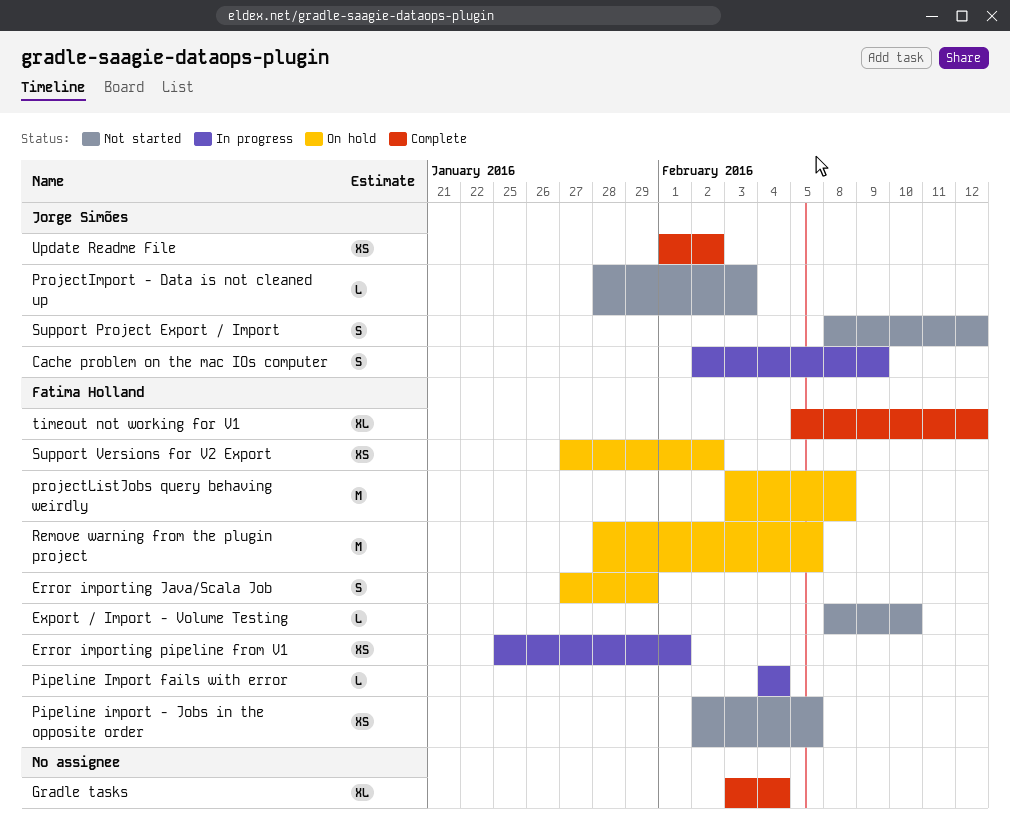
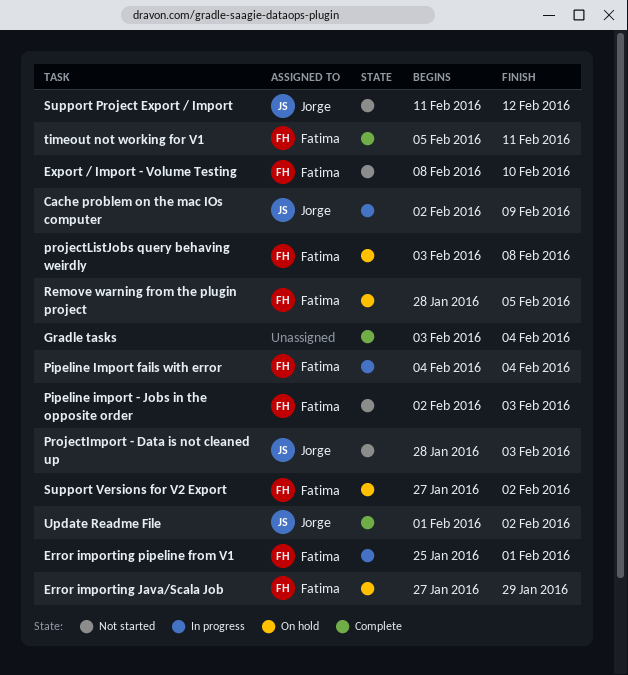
Pipeline import - Jobs in the opposite order, due: Feb 5 -> Feb 3
Support Project Export / Import, start: Feb 8 -> Feb 11
timeout not working for V1, due: Feb 12 -> Feb 11

